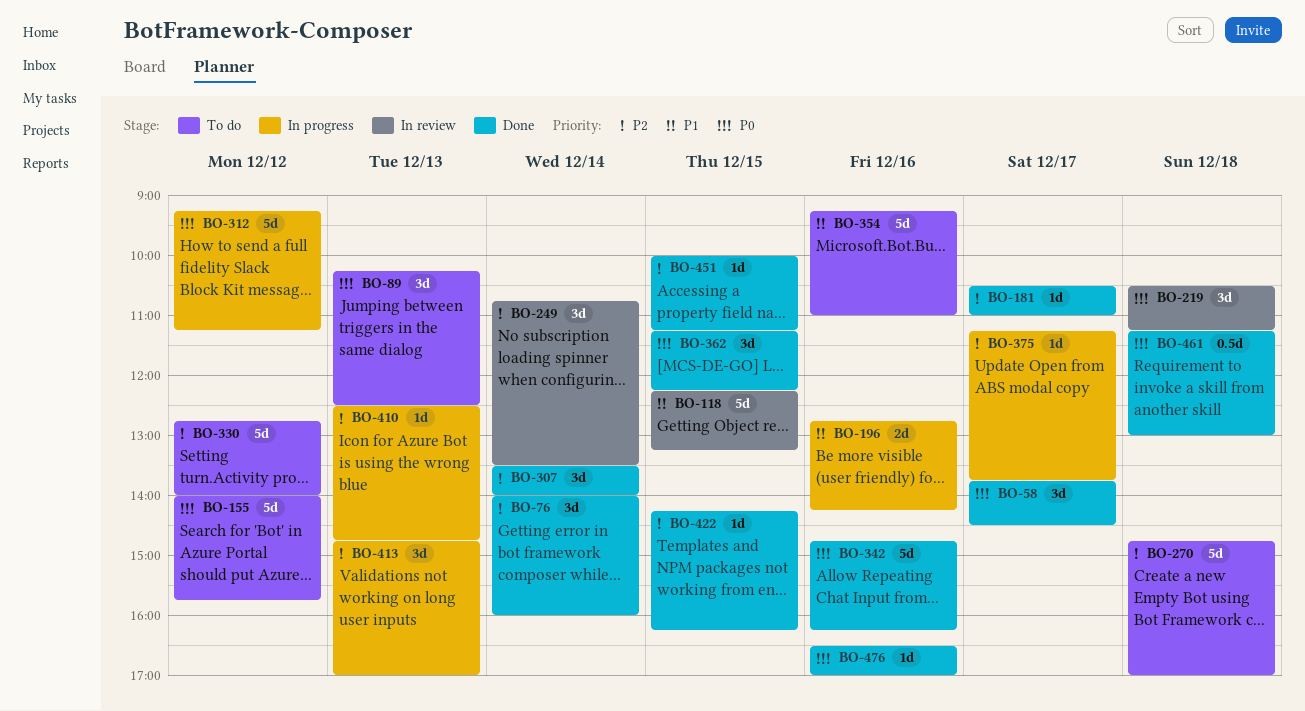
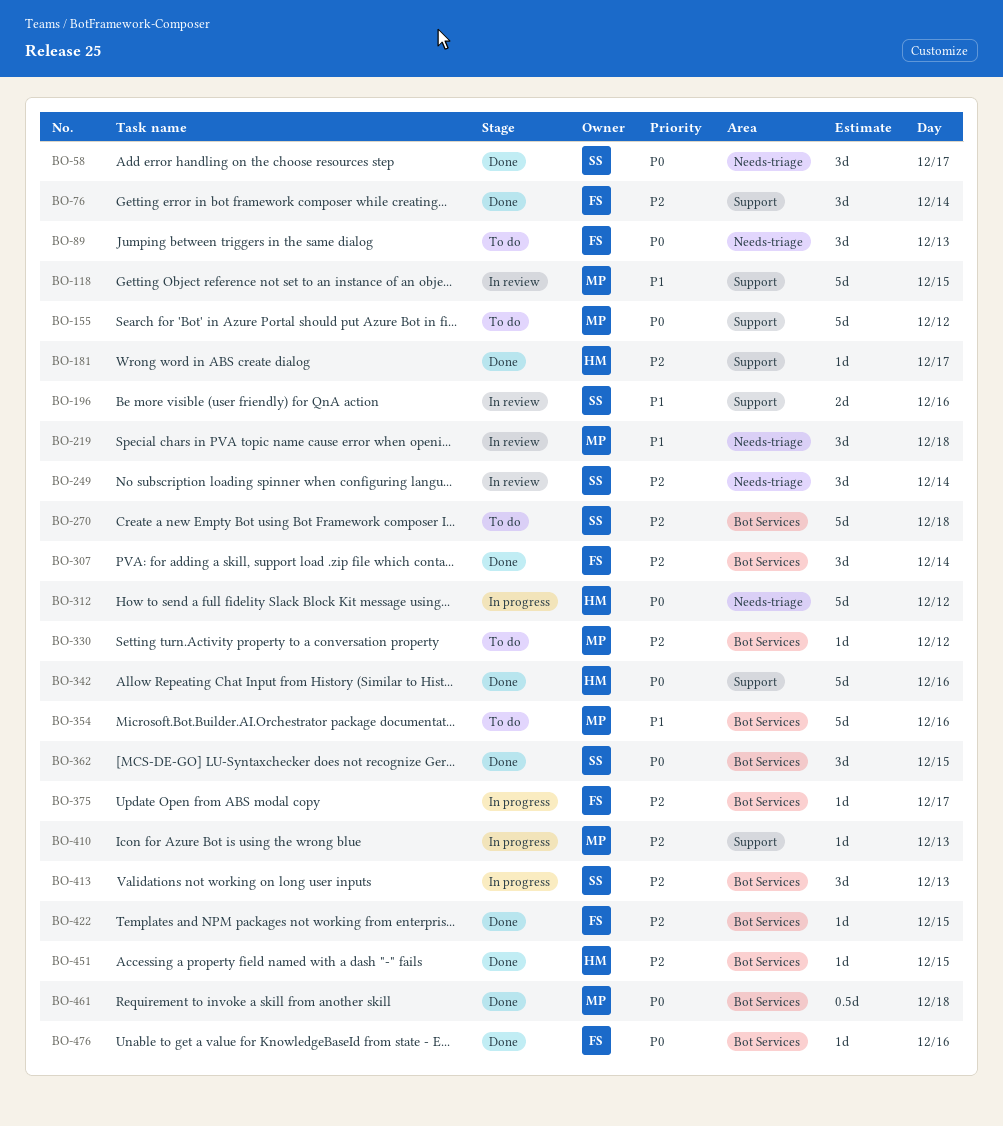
BO-196, status: In progress -> In review
BO-219, priority: P0 -> P1
BO-330, estimate: 5d -> 1d

